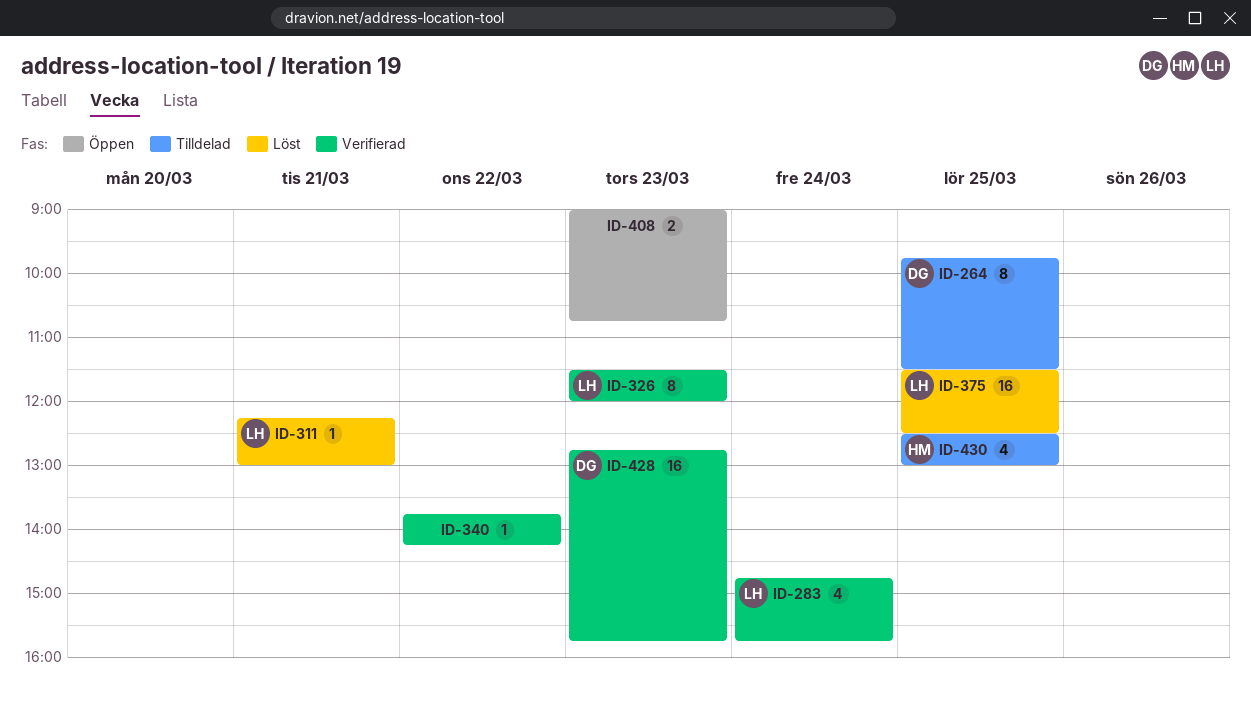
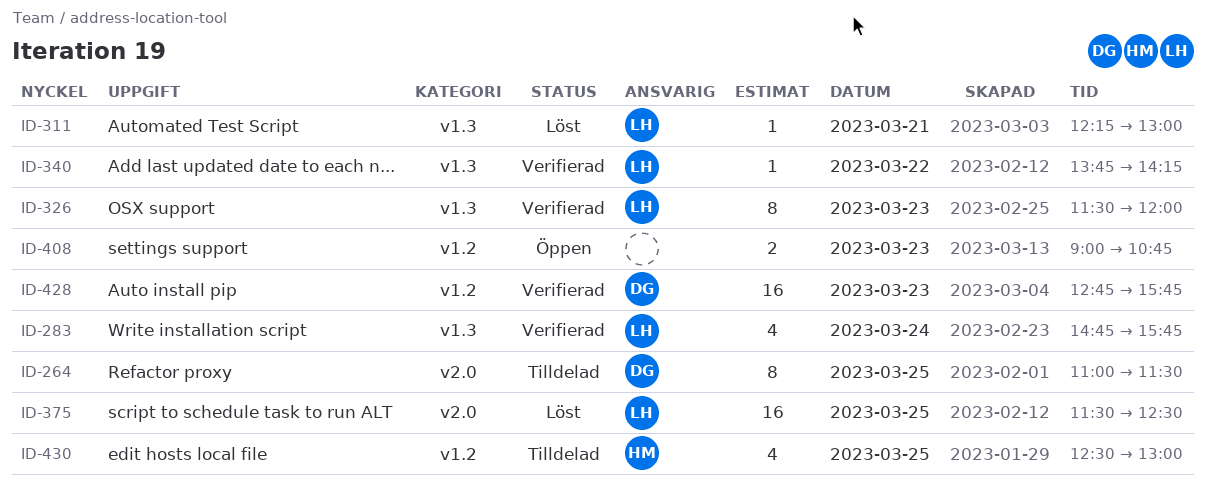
ID-264, begins: 09:45 -> 11:00
ID-340, owner: none -> LH

